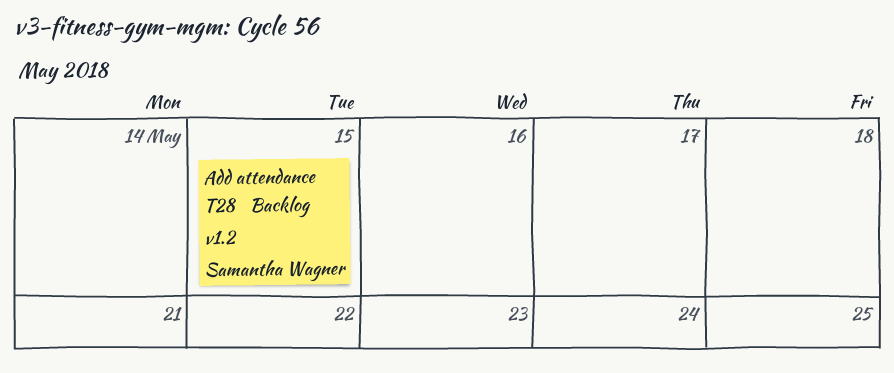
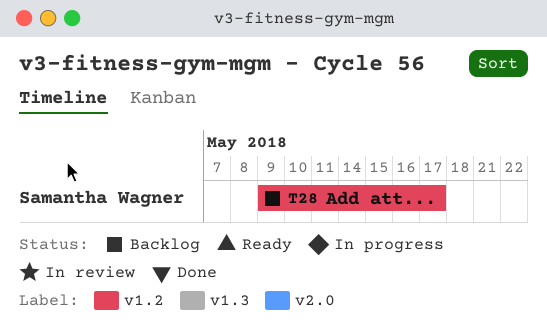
T28, due: May 15 -> May 17

